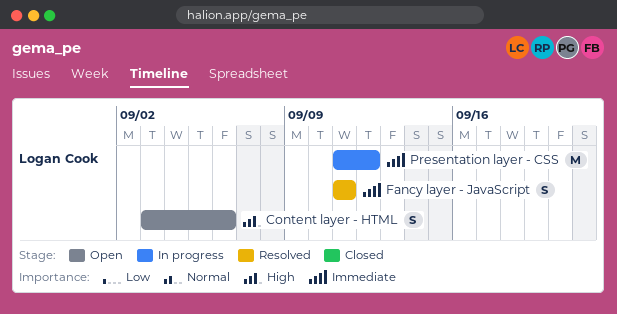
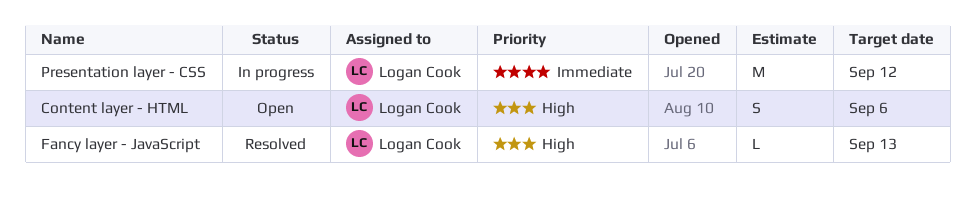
Fancy layer - JavaScript, priority: Immediate -> High
Fancy layer - JavaScript, estimate: S -> L
Fancy layer - JavaScript, due: Sep 11 -> Sep 13

